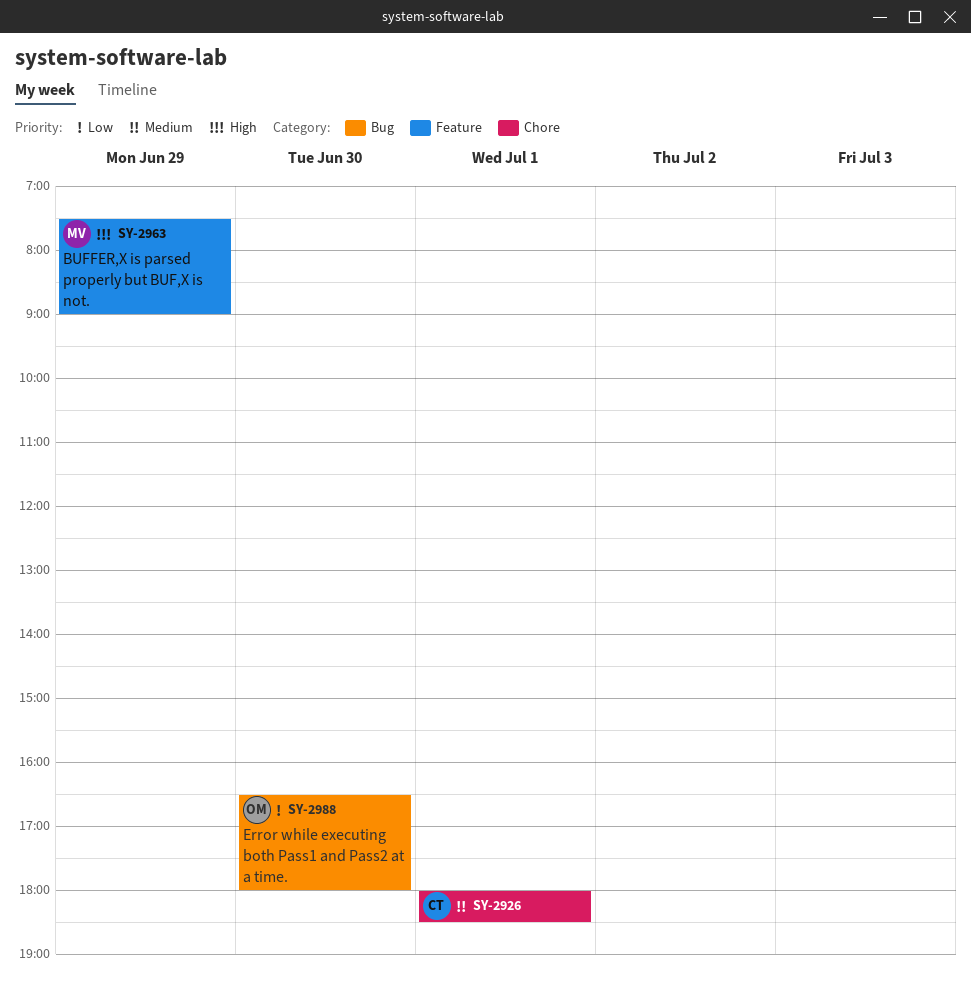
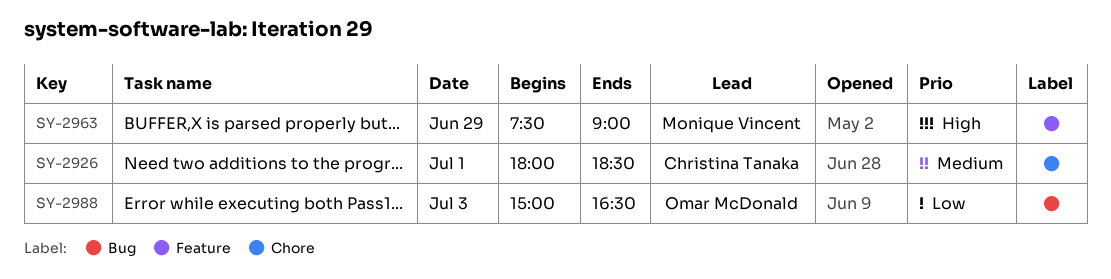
SY-2988, day: Jun 30 -> Jul 3
SY-2988, begins: 16:30 -> 15:00
SY-2988, ends: 18:00 -> 16:30

